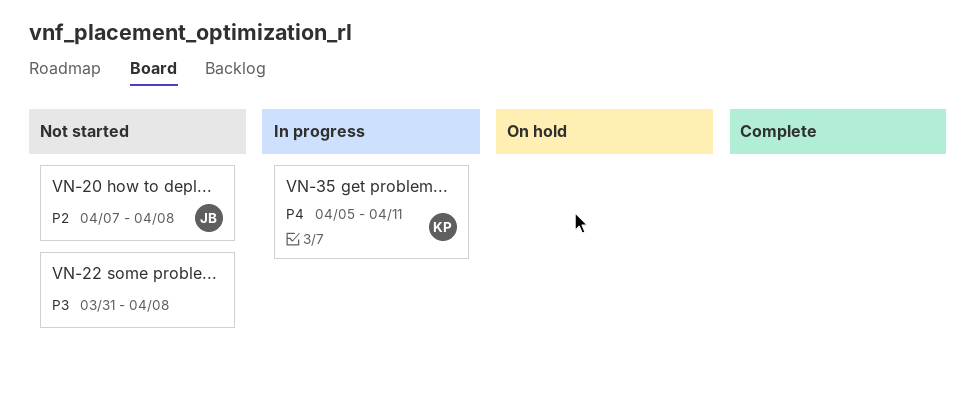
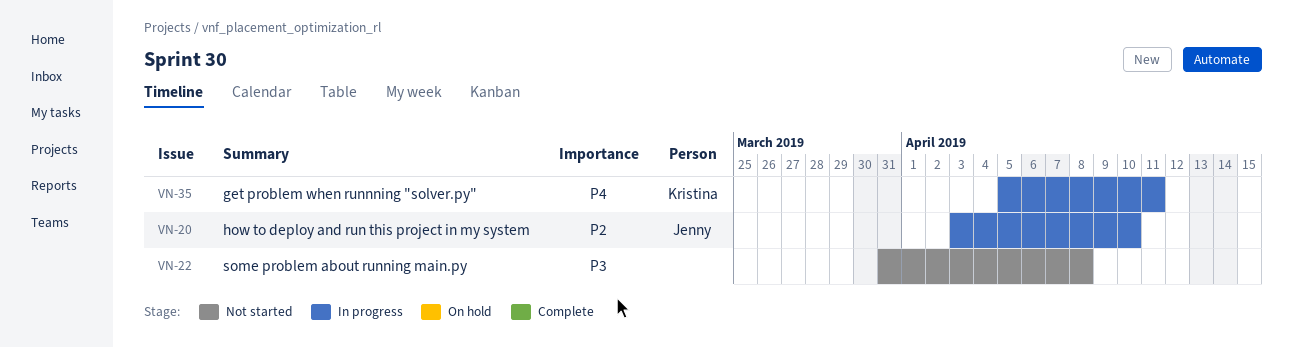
VN-20, status: Not started -> In progress
VN-20, start: Apr 7 -> Apr 3
VN-20, due: Apr 8 -> Apr 10

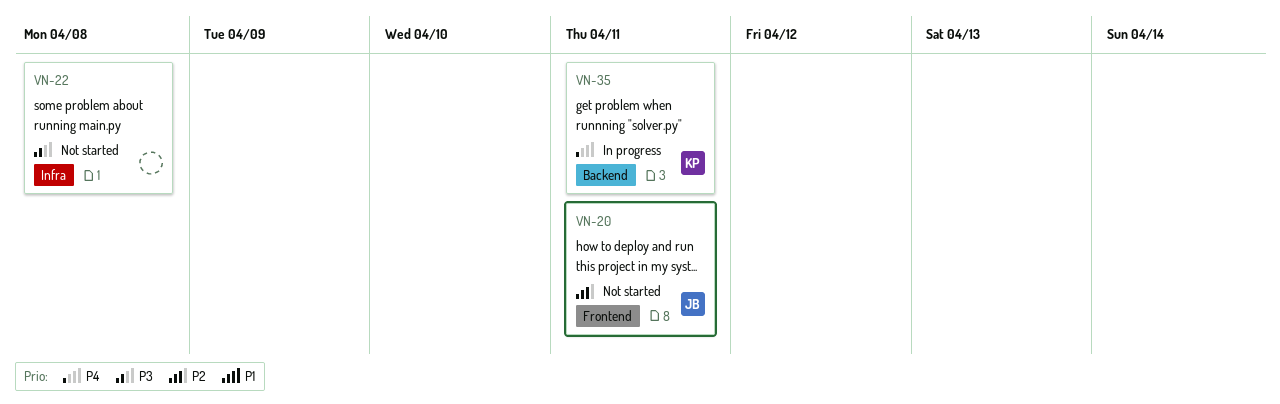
VN-20, status: In progress -> Not started
VN-20, due: Apr 10 -> Apr 11

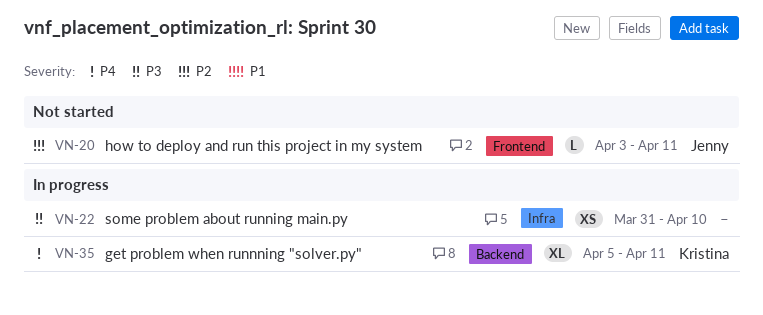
VN-22, status: Not started -> In progress
VN-22, due: Apr 8 -> Apr 10

